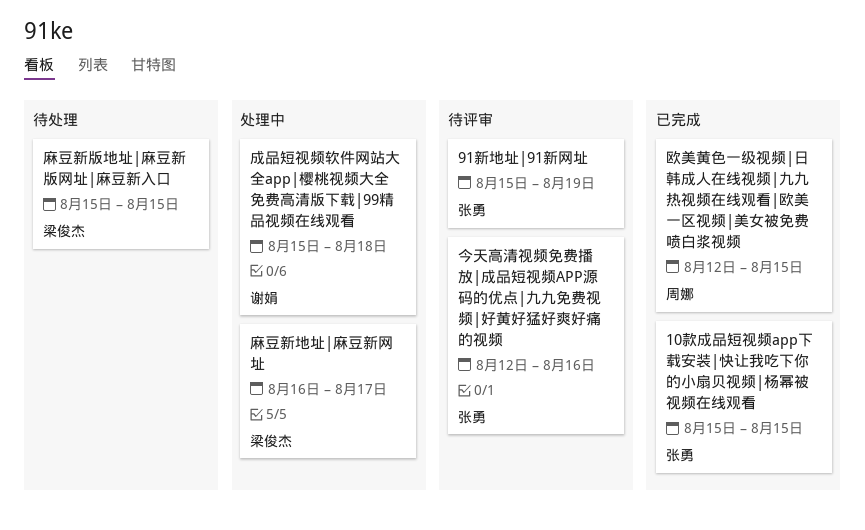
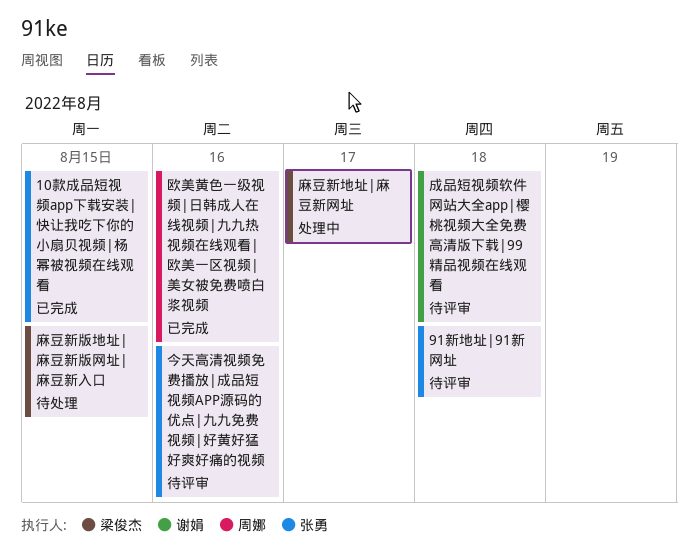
91新地址|91新网址, due: Aug 19 -> Aug 18
成品短视频软件网站大全app|樱桃视频大全免费高清版下载|99精品视频在线观看, status: 处理中 -> 待评审
欧美黄色一级视频|日韩成人在线视频|九九热视频在线观看|欧美一区视频|美女被免费喷白浆视频, due: Aug 15 -> Aug 16

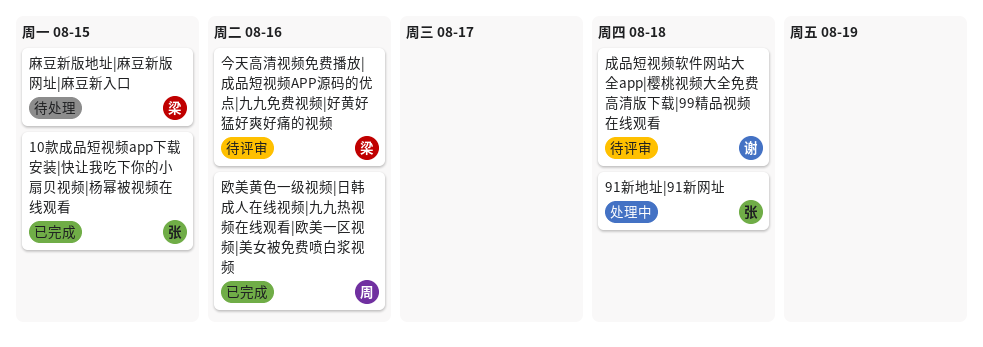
91新地址|91新网址, status: 待评审 -> 处理中
今天高清视频免费播放|成品短视频APP源码的优点|九九免费视频|好黄好猛好爽好痛的视频, owner: 张勇 -> 梁俊杰
麻豆新地址|麻豆新网址: present -> none

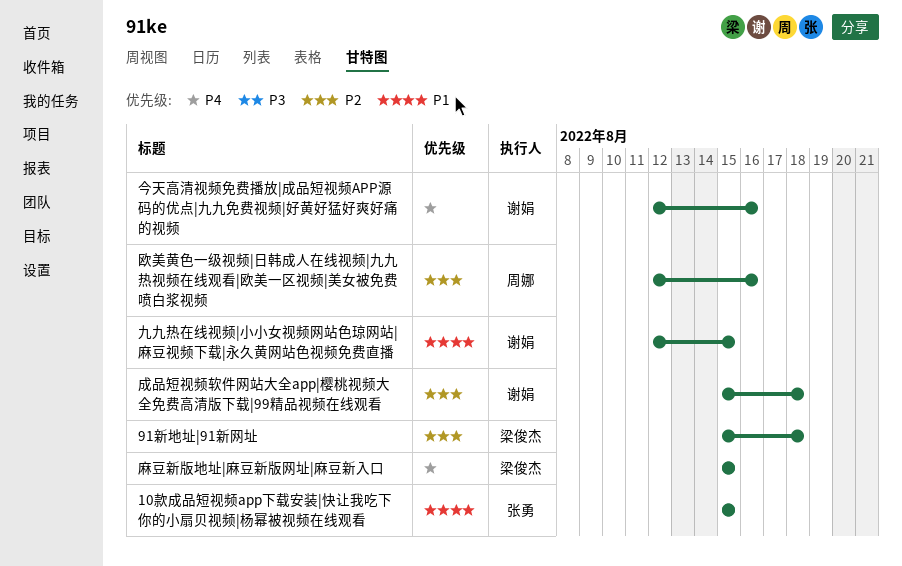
91新地址|91新网址, owner: 张勇 -> 梁俊杰
九九热在线视频|小小女视频网站色琼网站|麻豆视频下载|永久黄网站色视频免费直播: none -> present
今天高清视频免费播放|成品短视频APP源码的优点|九九免费视频|好黄好猛好爽好痛的视频, owner: 梁俊杰 -> 谢娟

